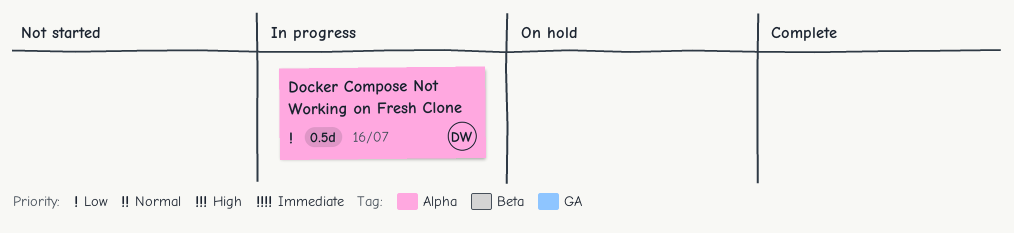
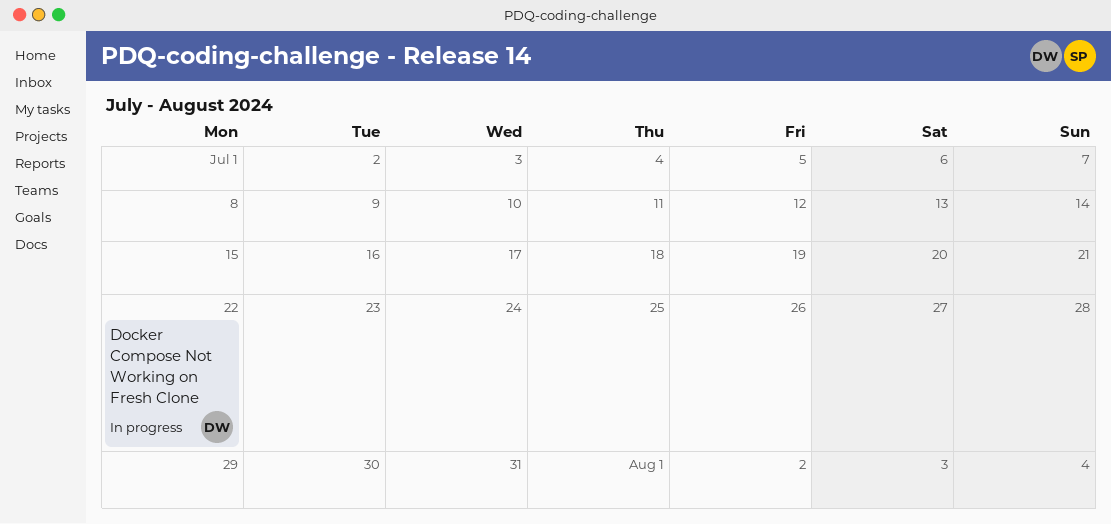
Docker Compose Not Working on Fresh Clone, due: Jul 16 -> Jul 22

